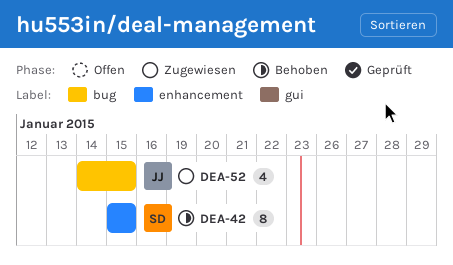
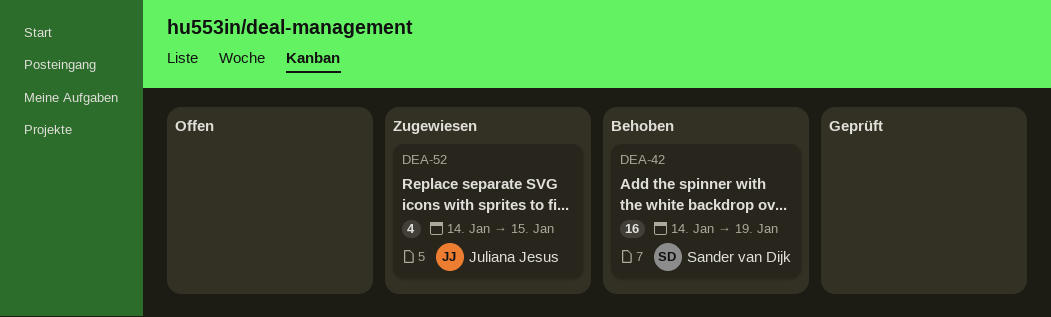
DEA-42, estimate: 8 -> 16
DEA-42, start: Jan 15 -> Jan 14
DEA-42, due: Jan 15 -> Jan 19

